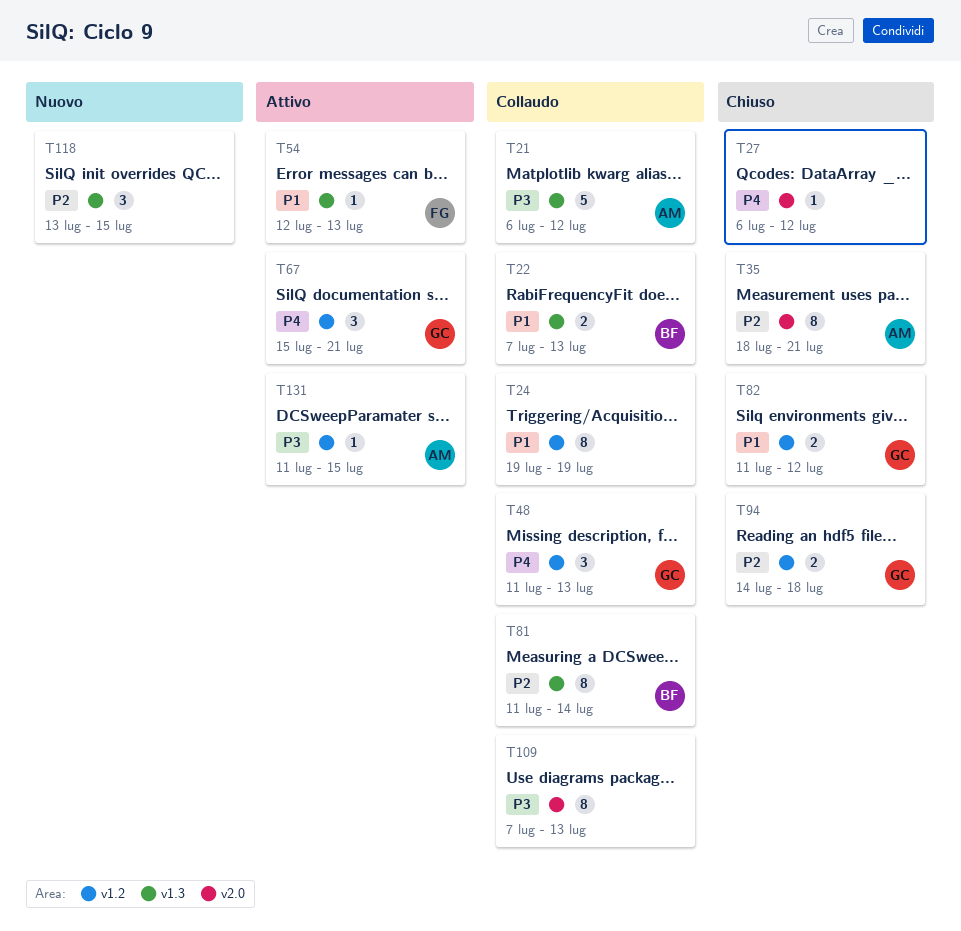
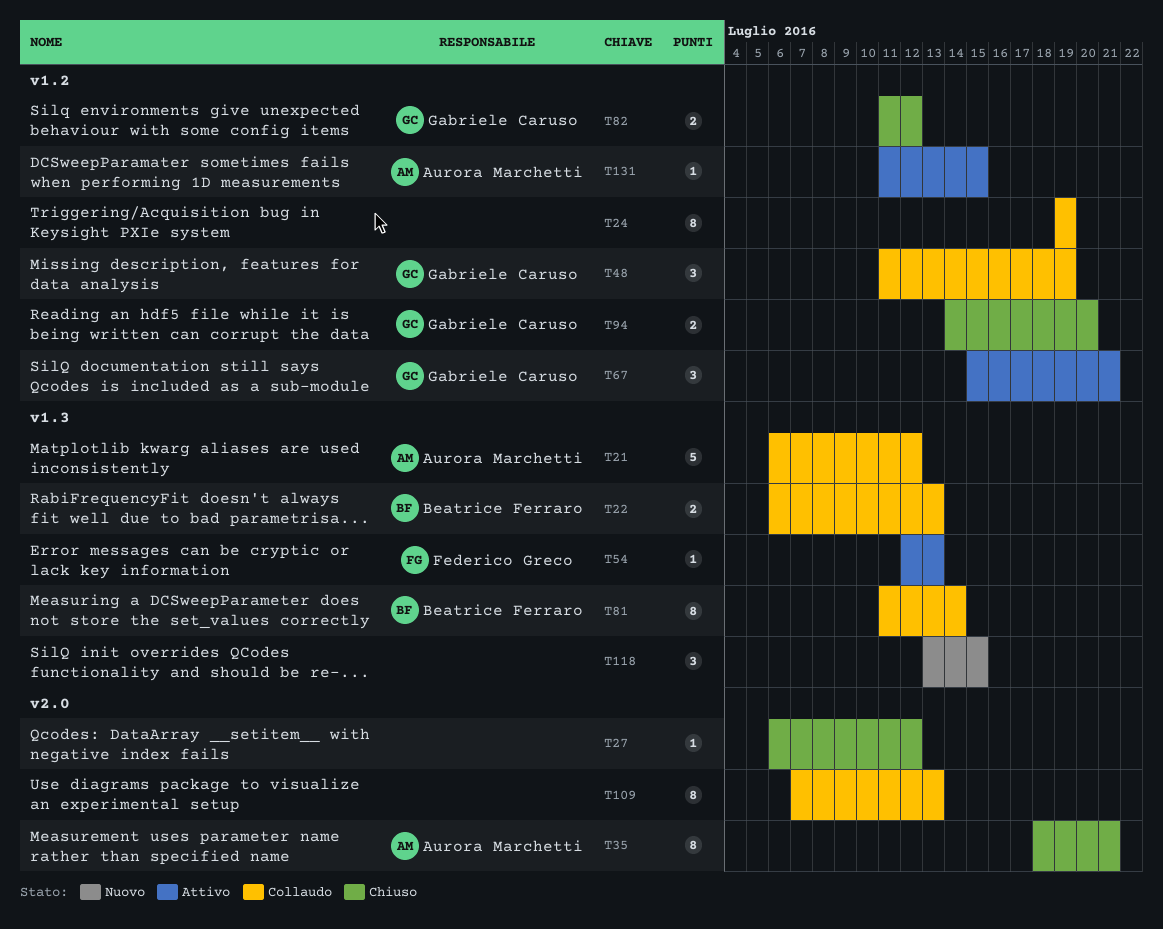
T22, start: Jul 7 -> Jul 6
T48, due: Jul 13 -> Jul 19
T94, due: Jul 18 -> Jul 20

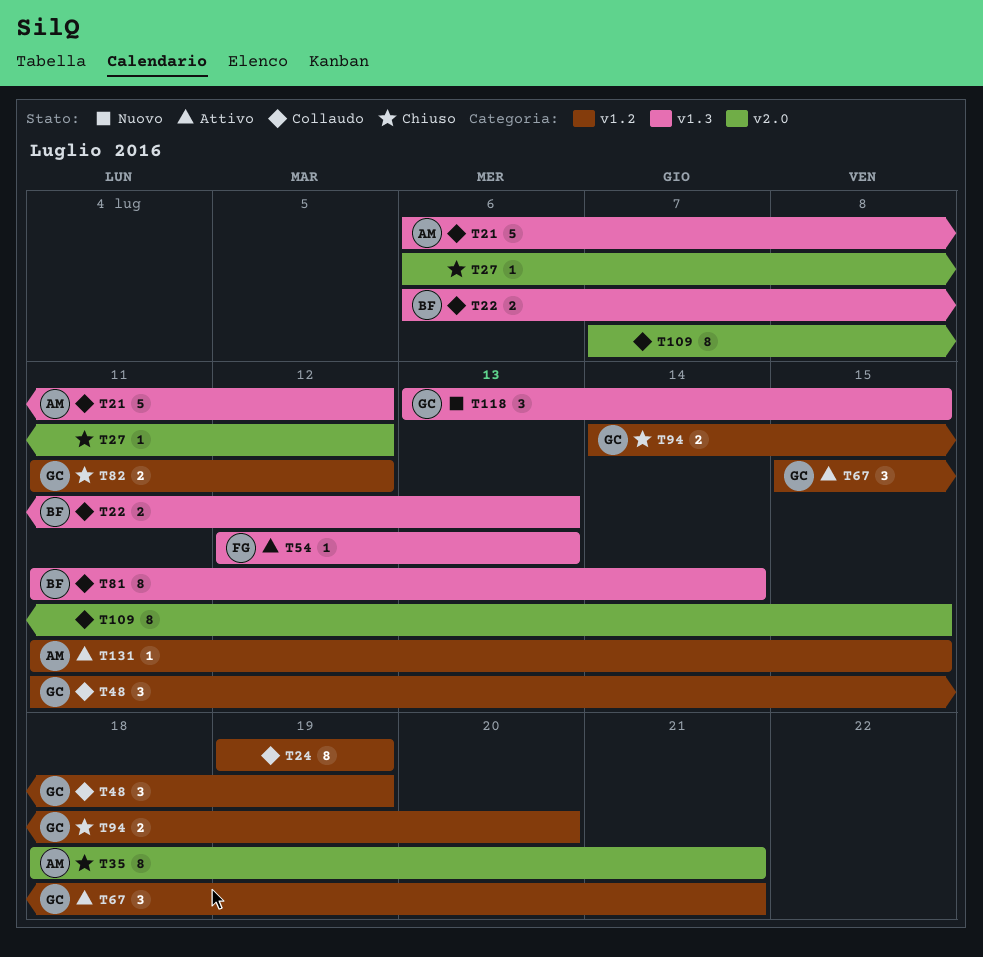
T109, due: Jul 13 -> Jul 15
T118, owner: none -> Gabriele Caruso

